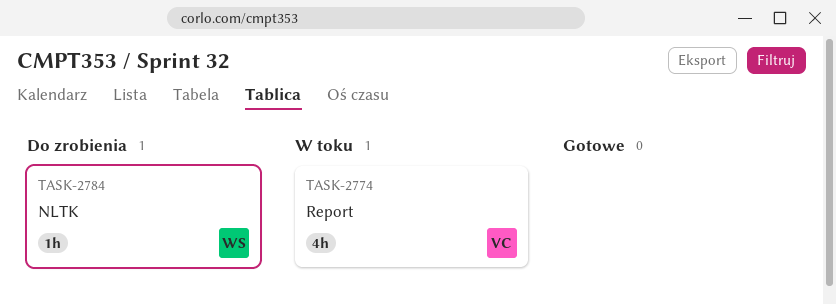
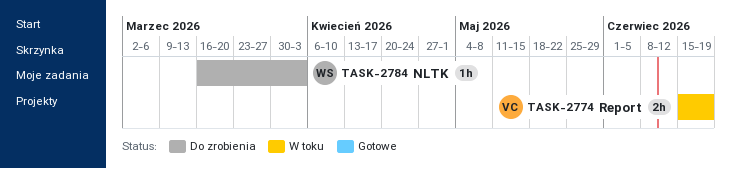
TASK-2774, estimate: 4h -> 2h

